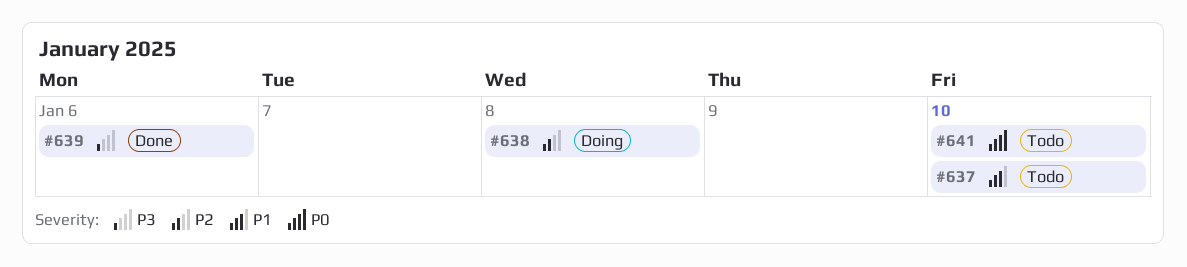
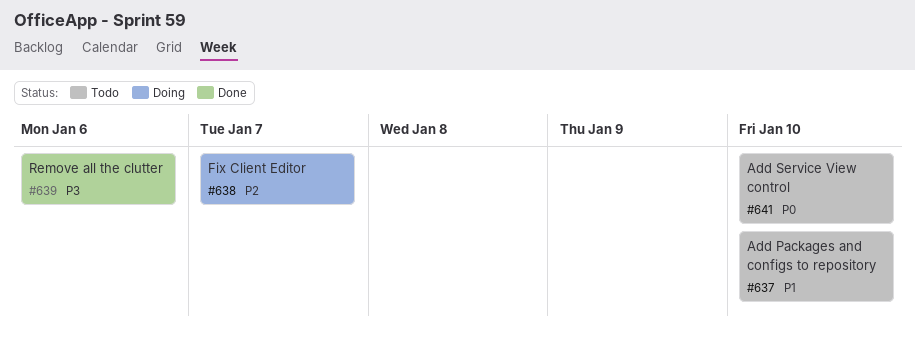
#638, due: Jan 8 -> Jan 7

